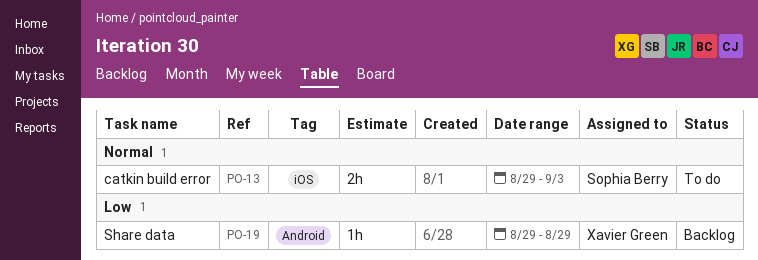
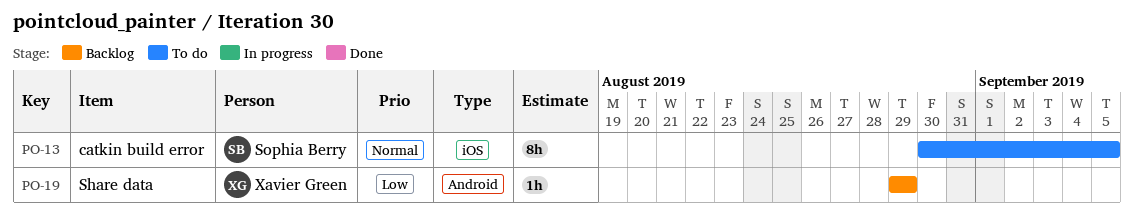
PO-13, estimate: 2h -> 8h
PO-13, start: Aug 29 -> Aug 30
PO-13, due: Sep 3 -> Sep 5

